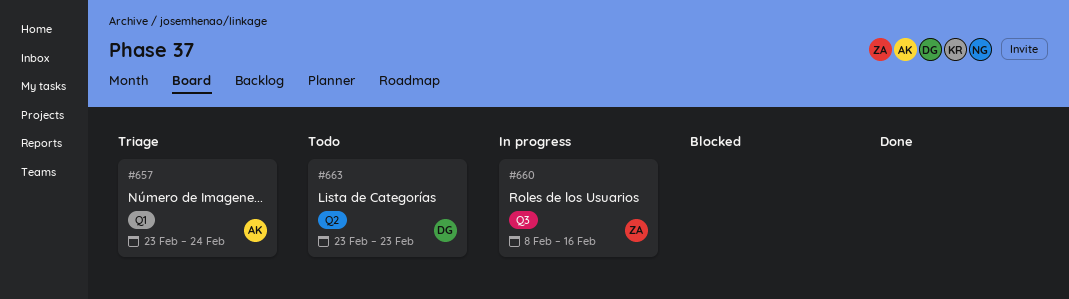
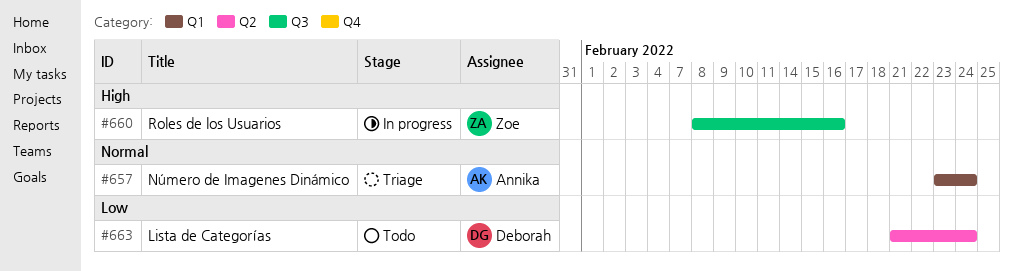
#663, start: Feb 23 -> Feb 21
#663, due: Feb 23 -> Feb 24

